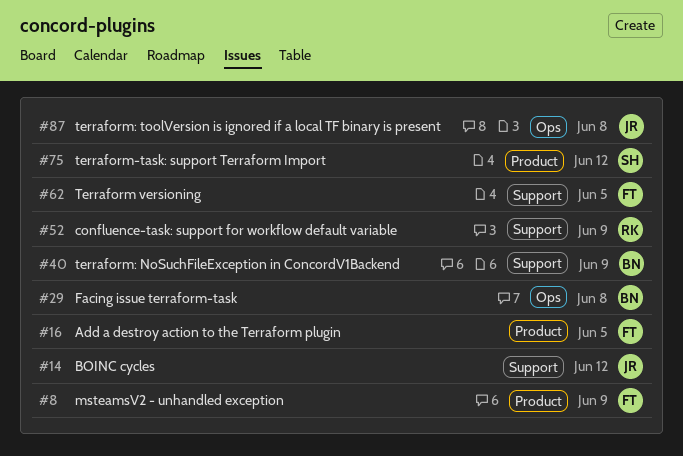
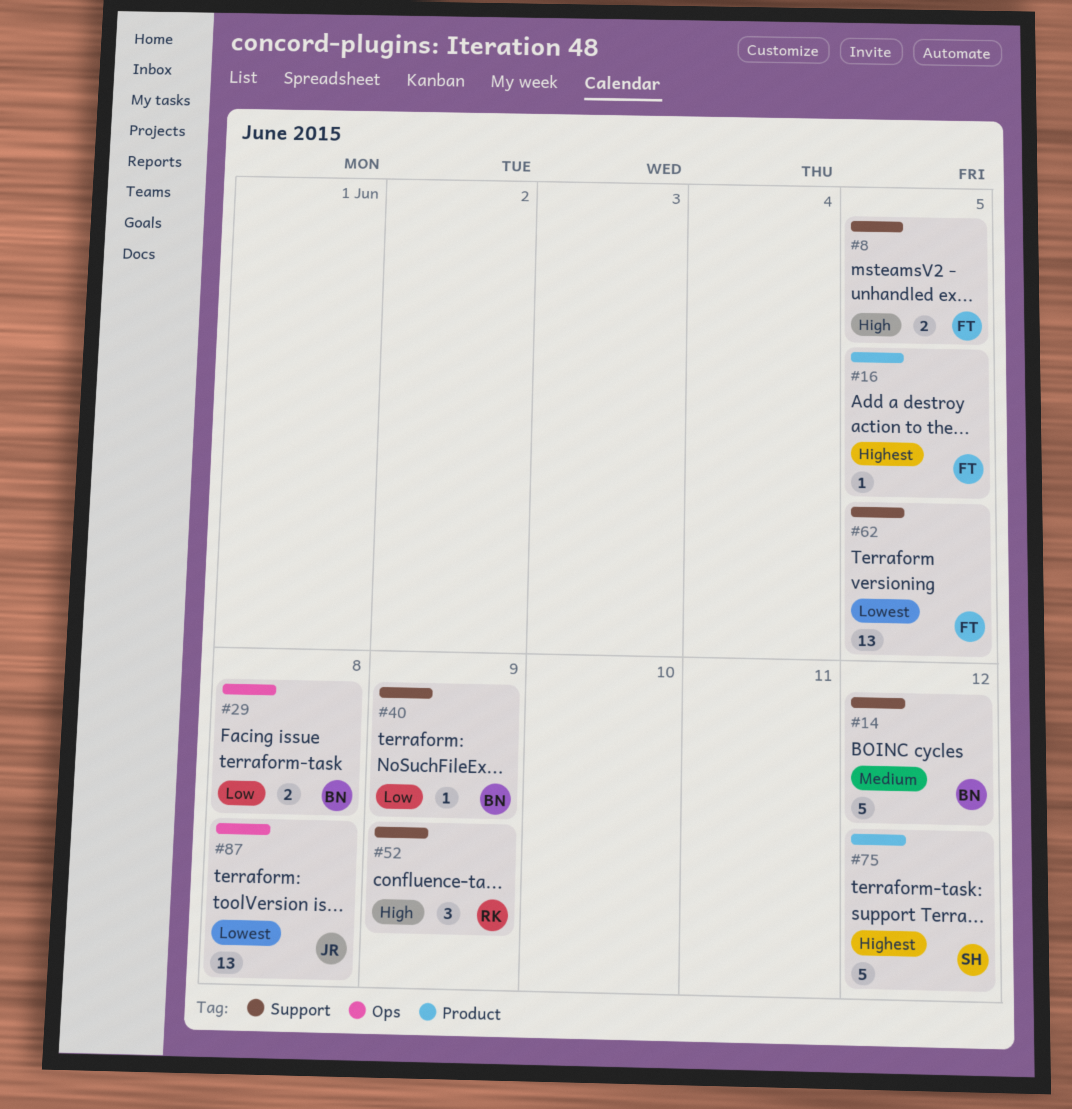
#8, label: Product -> Support
#8, due: Jun 9 -> Jun 5
#14, owner: JR -> BN

